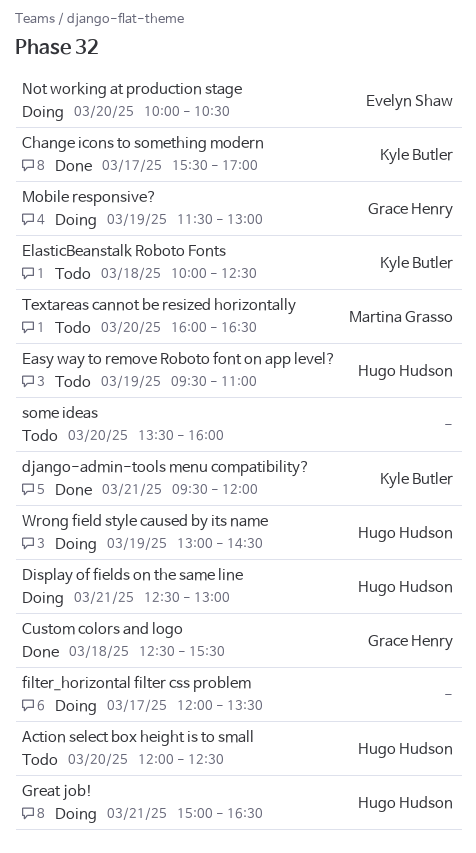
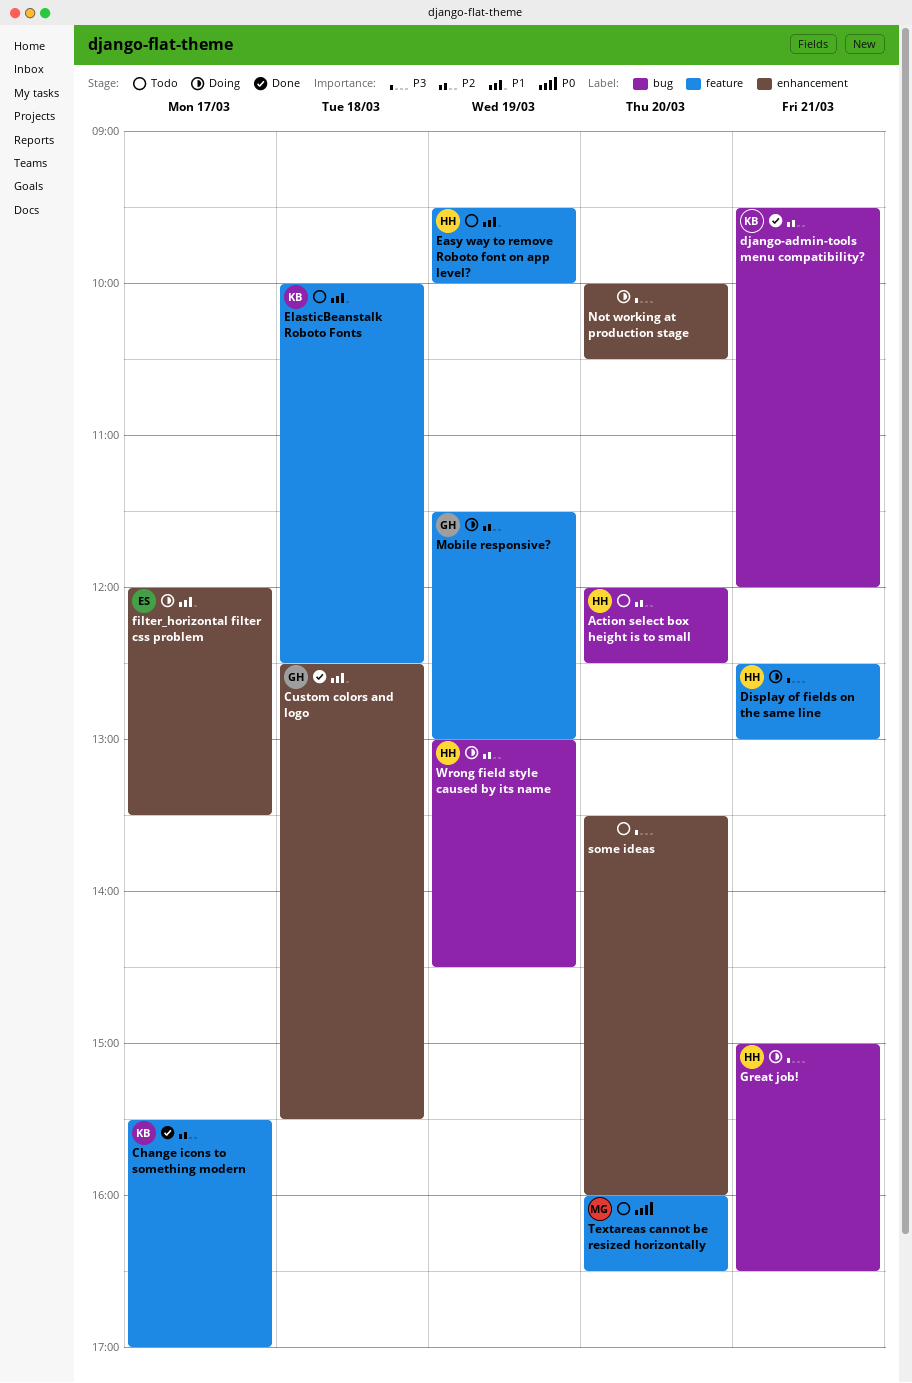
Easy way to remove Roboto font on app level?, ends: 11:00 -> 10:00
filter_horizontal filter css problem, owner: none -> Evelyn Shaw
Not working at production stage, owner: Evelyn Shaw -> none

